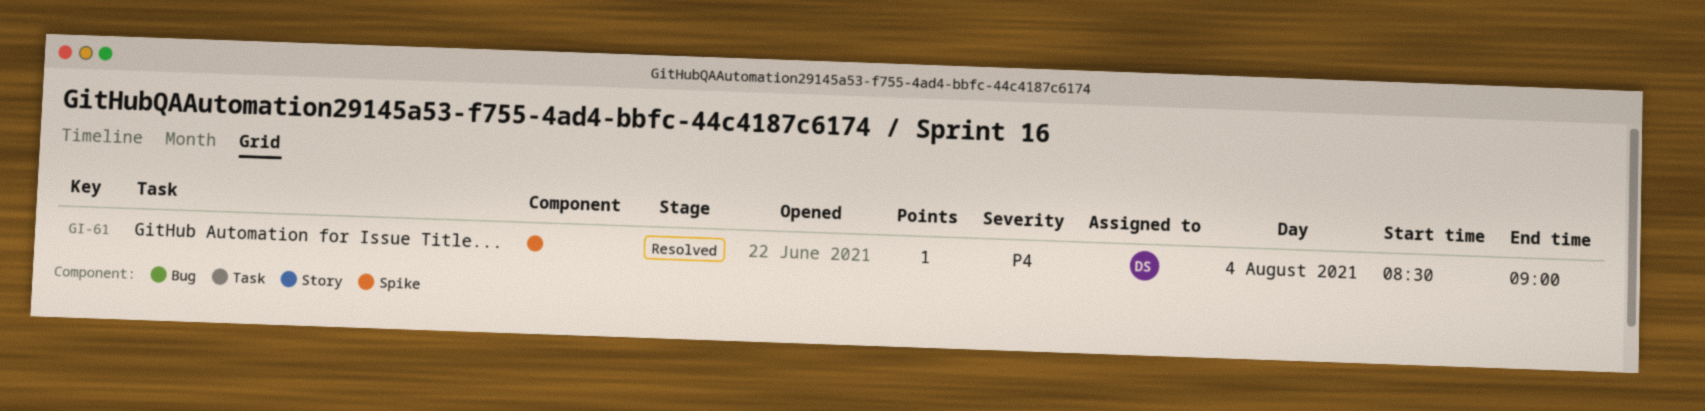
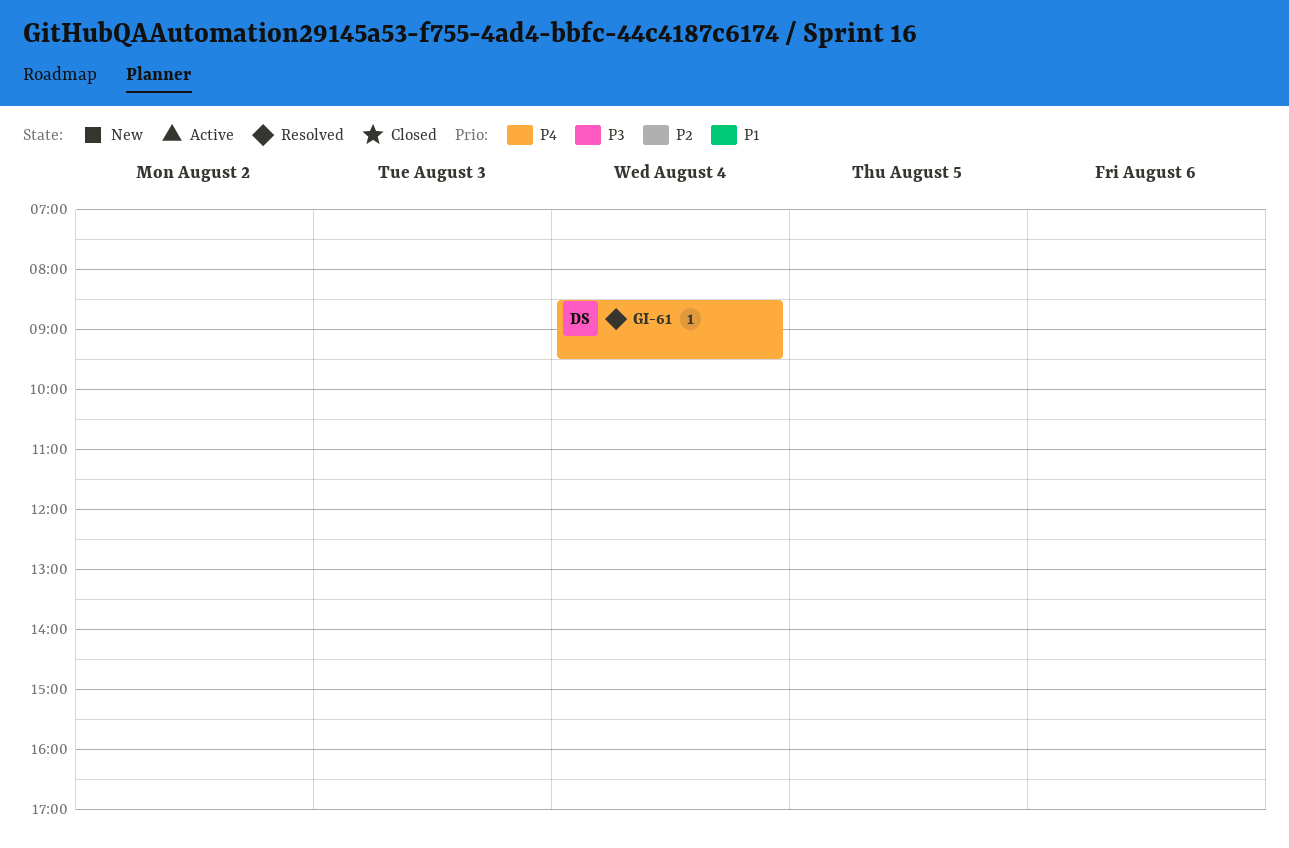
GI-61, ends: 09:00 -> 09:30

